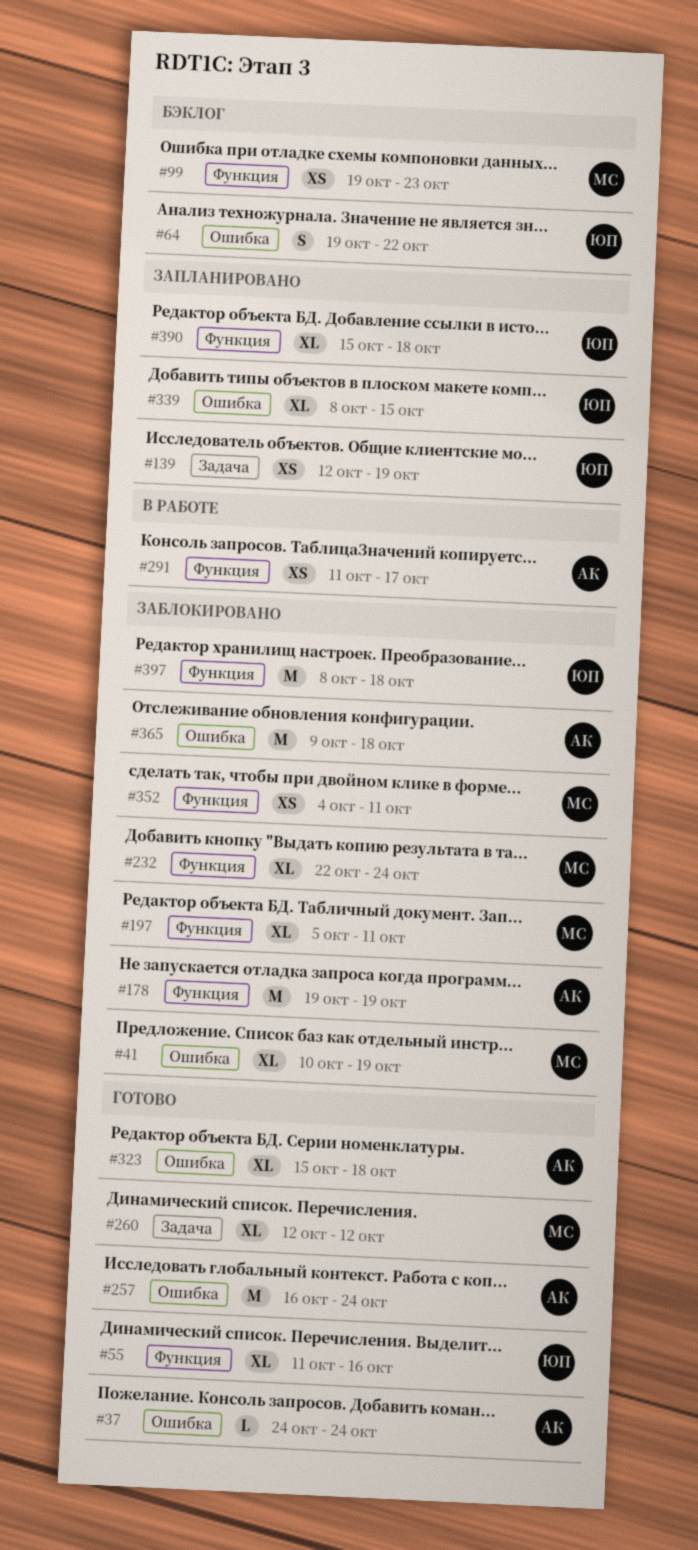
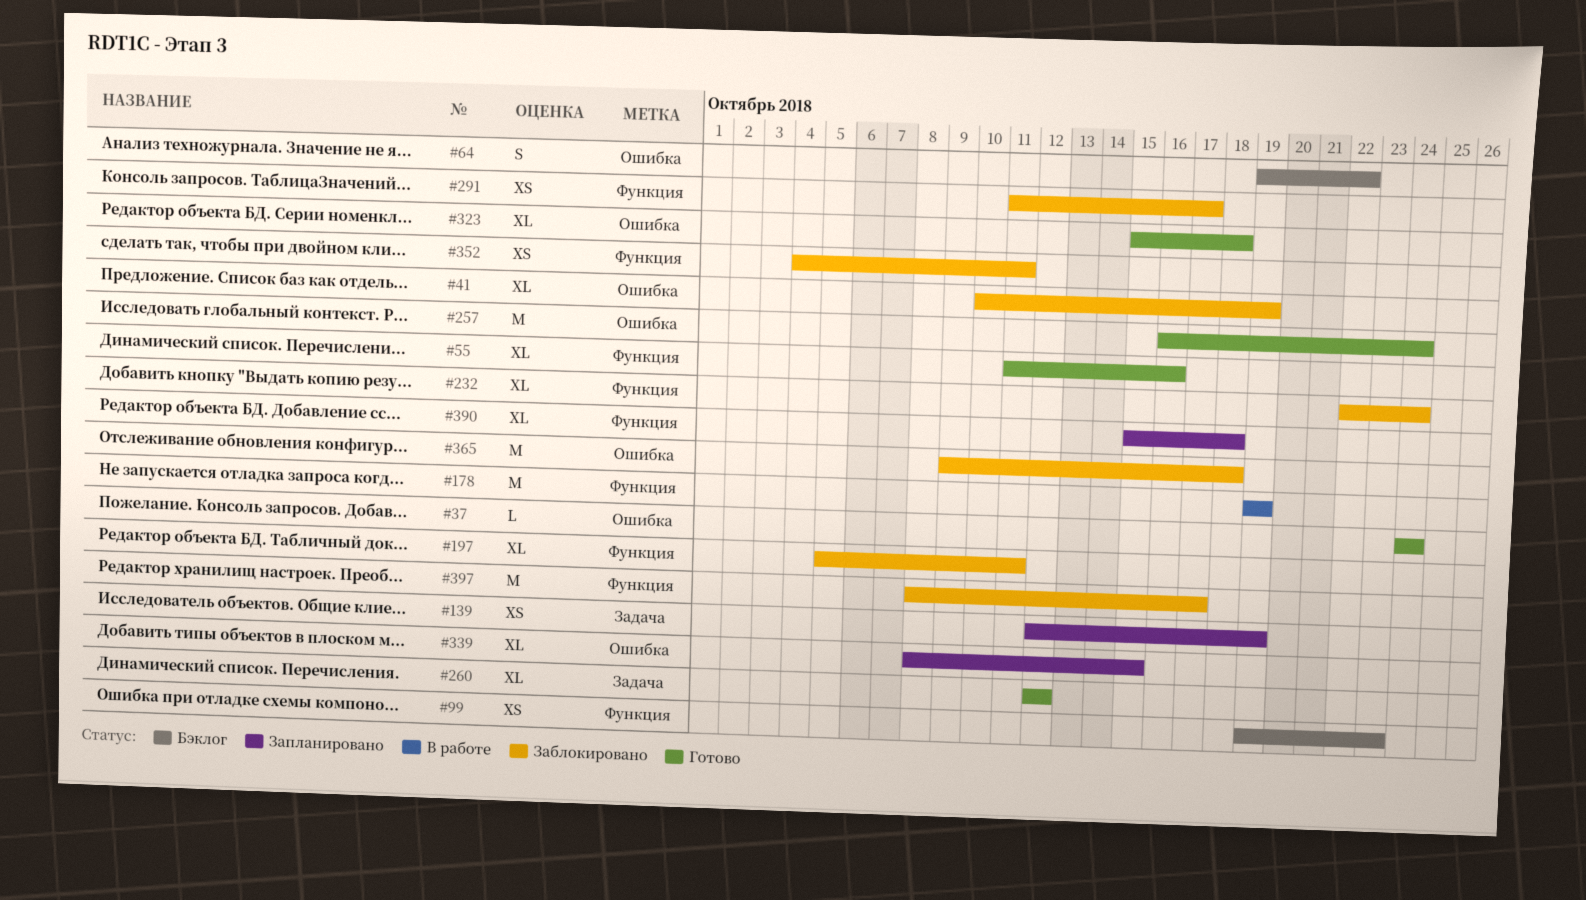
#178, status: Заблокировано -> В работе
#291, status: В работе -> Заблокировано
#397, due: Oct 18 -> Oct 17

